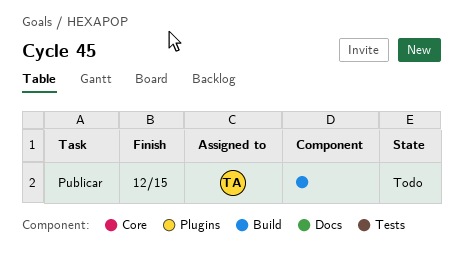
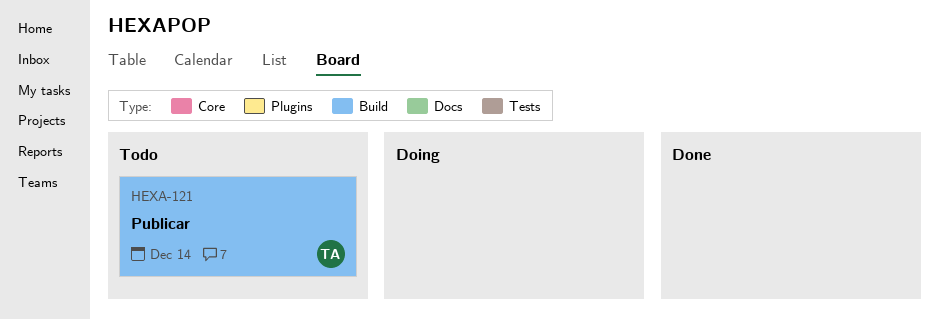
Publicar, due: Dec 15 -> Dec 14

